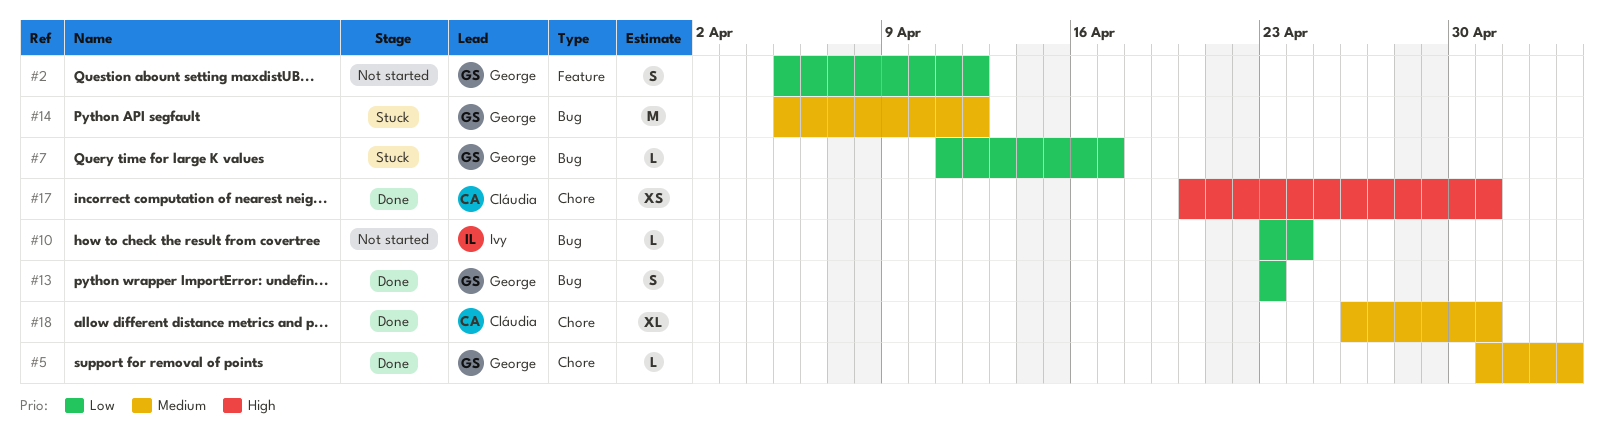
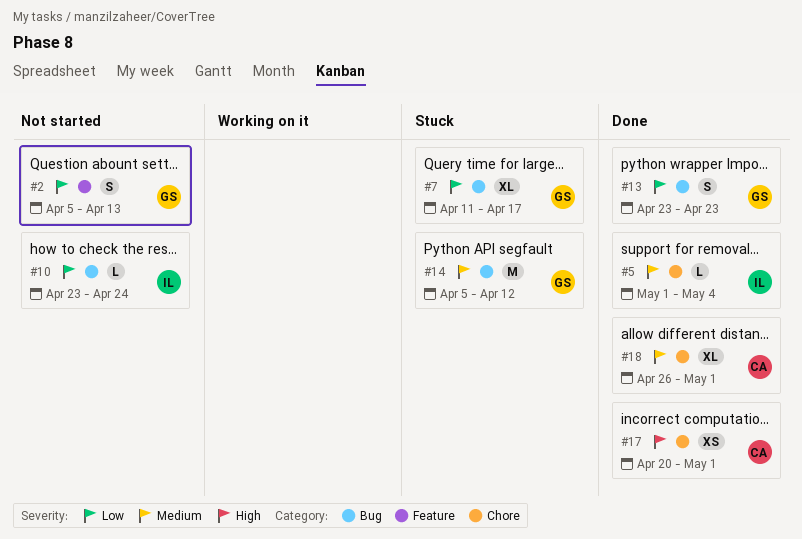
#2, due: Apr 12 -> Apr 13
#5, owner: George -> Ivy
#7, estimate: L -> XL

